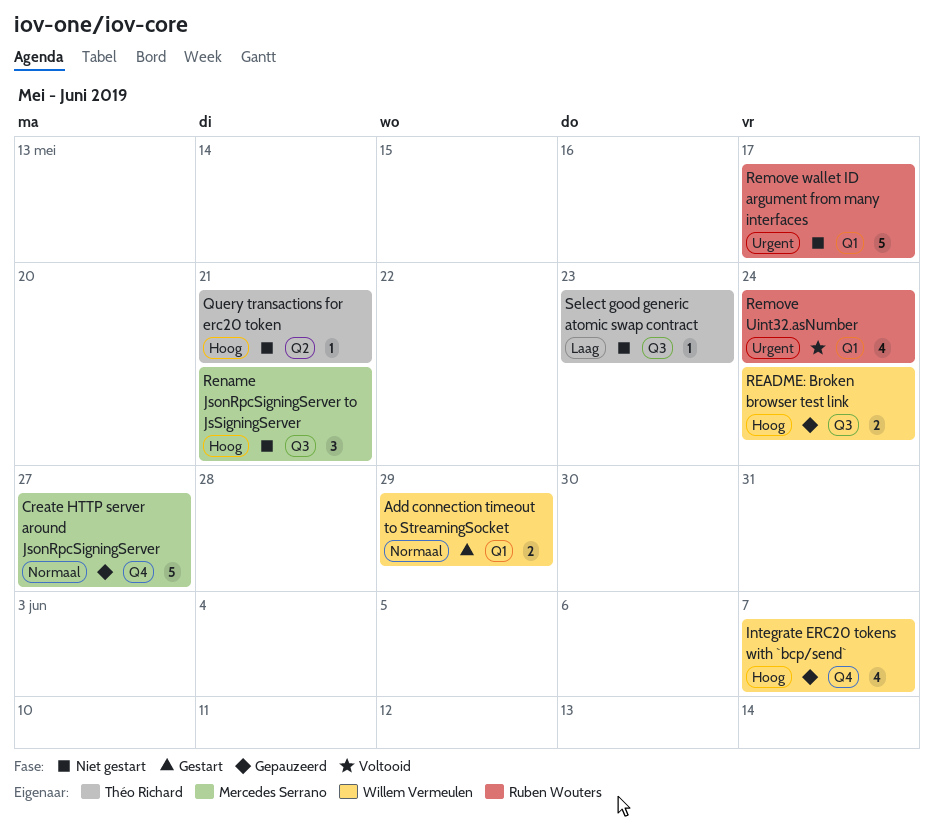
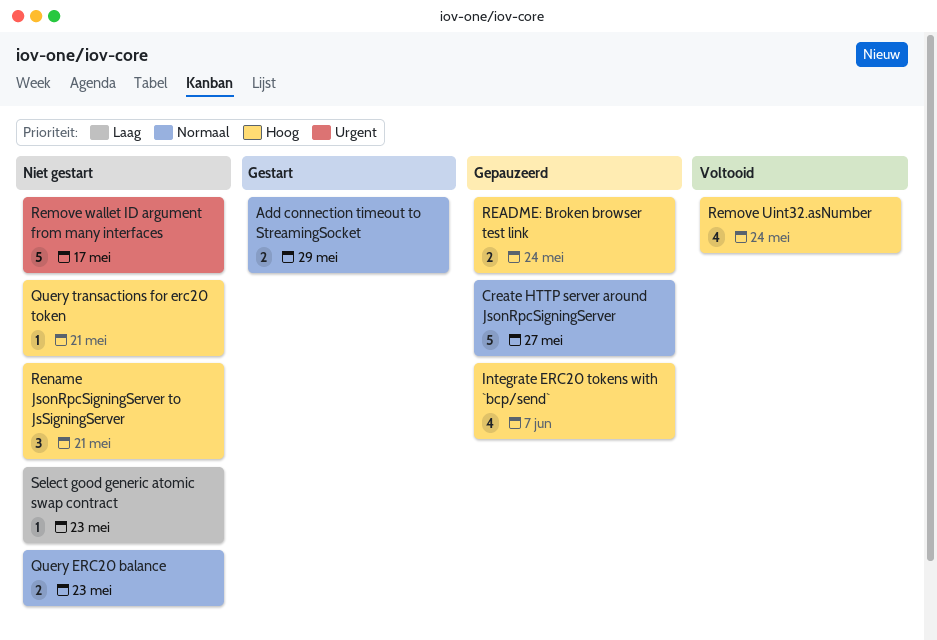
Query ERC20 balance: none -> present
Remove Uint32.asNumber, priority: Urgent -> Hoog

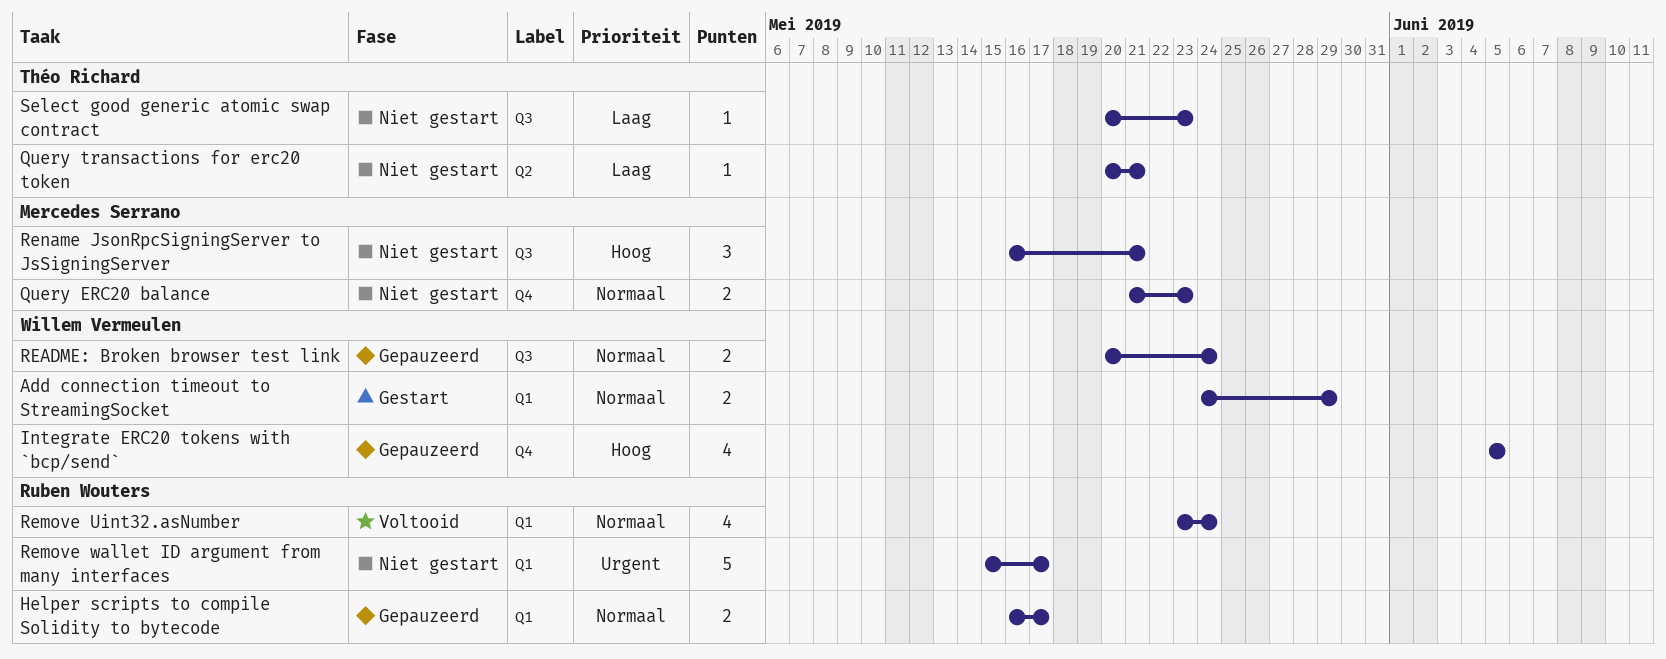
Create HTTP server around JsonRpcSigningServer: present -> none
Helper scripts to compile Solidity to bytecode: none -> present
Integrate ERC20 tokens with `bcp/send`, due: Jun 7 -> Jun 5
Query transactions for erc20 token, priority: Hoog -> Laag
README: Broken browser test link, priority: Hoog -> Normaal
Remove Uint32.asNumber, priority: Hoog -> Normaal

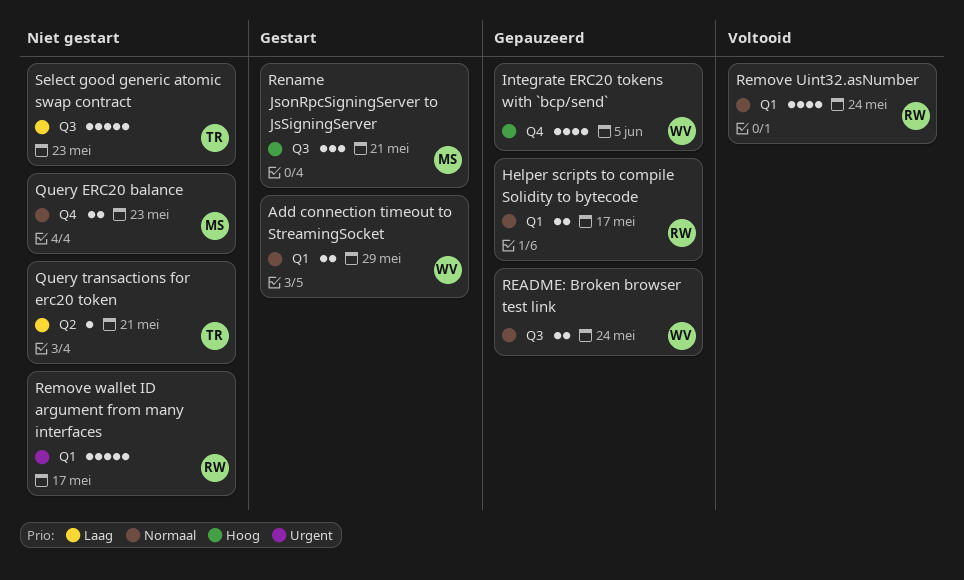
Rename JsonRpcSigningServer to JsSigningServer, status: Niet gestart -> Gestart
Select good generic atomic swap contract, estimate: 1 -> 5

